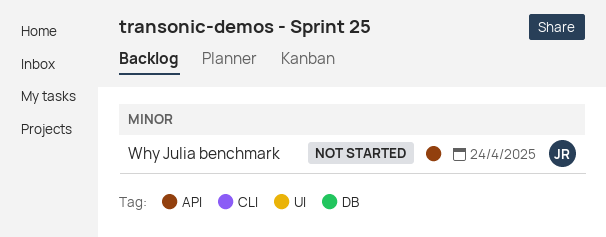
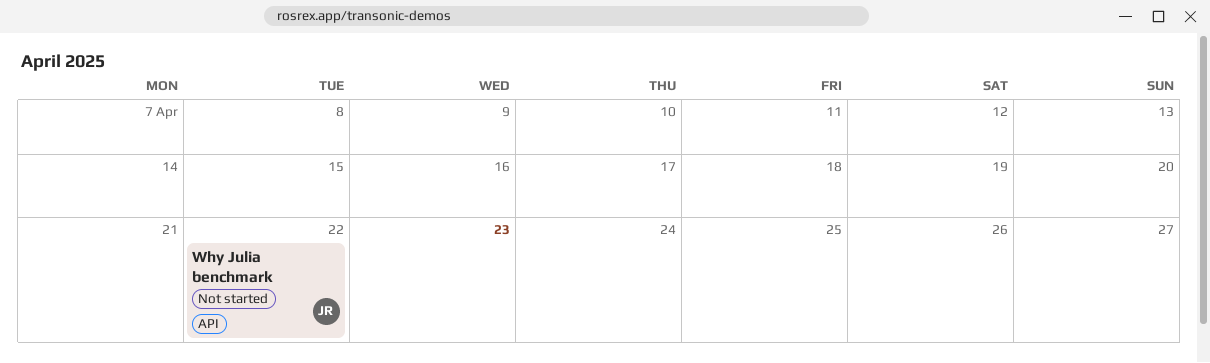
Why Julia benchmark, due: Apr 24 -> Apr 22

